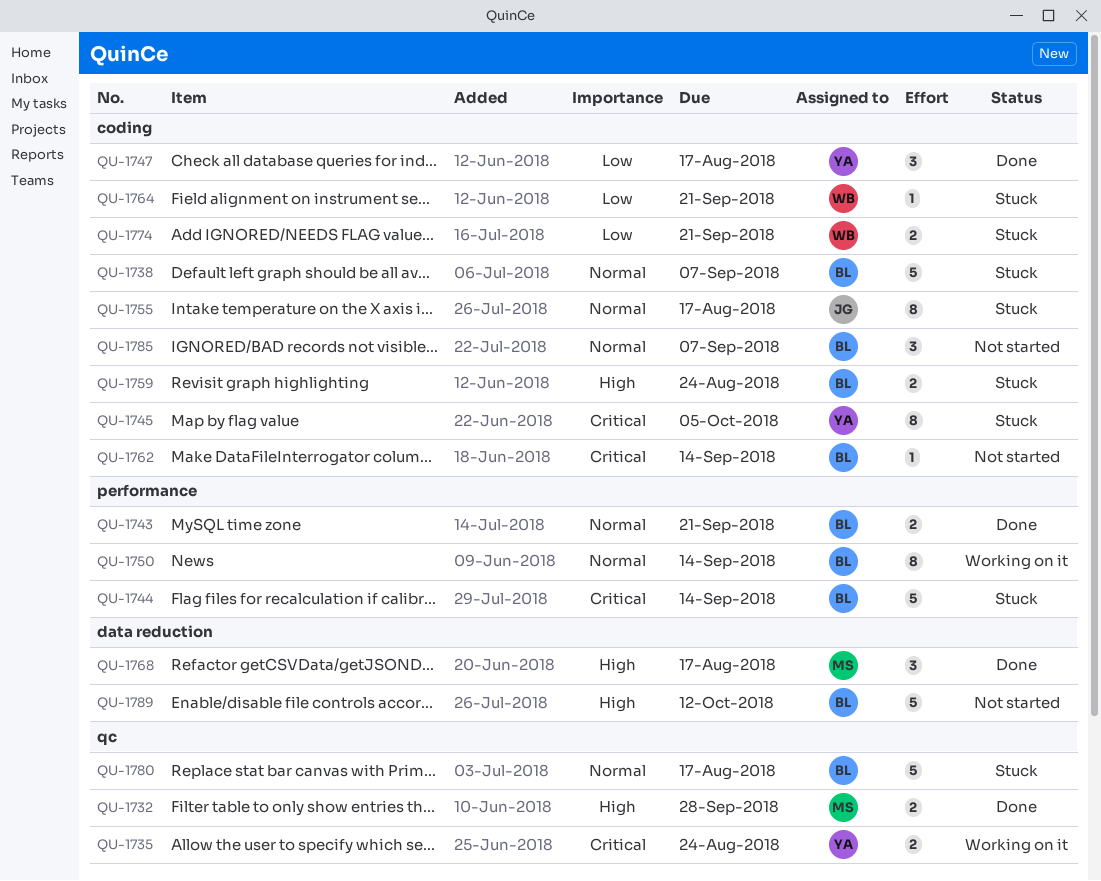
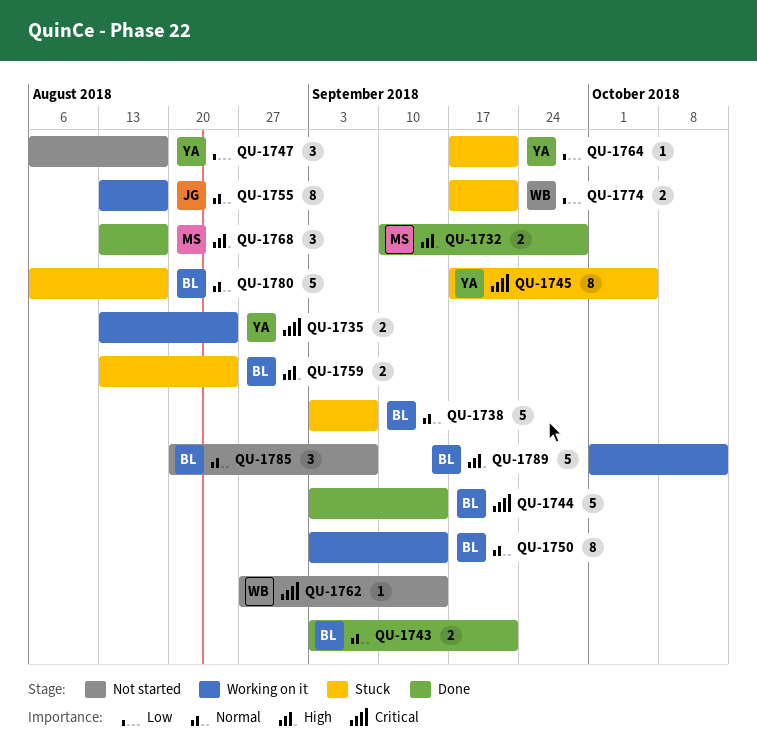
QU-1744, status: Stuck -> Done
QU-1747, status: Done -> Not started
QU-1755, status: Stuck -> Working on it
QU-1762, owner: BL -> WB
QU-1764, owner: WB -> YA
QU-1789, status: Not started -> Working on it

